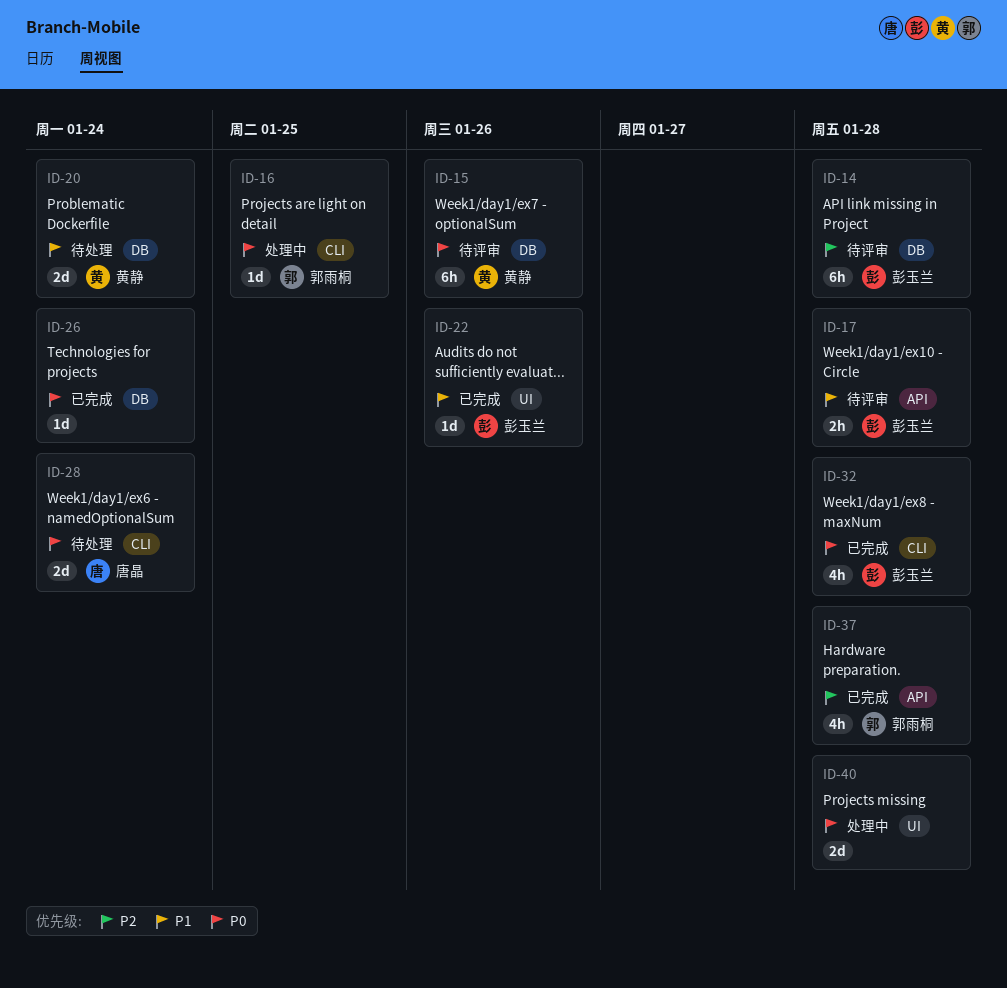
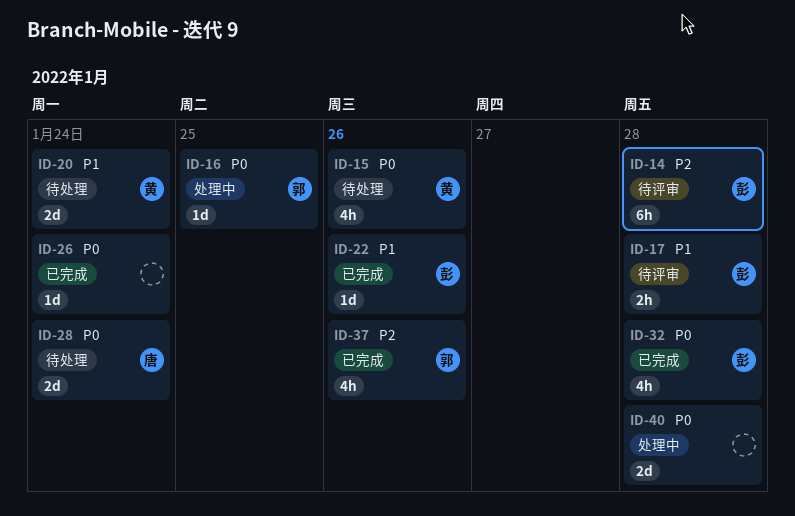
ID-15, status: 待评审 -> 待处理
ID-15, estimate: 6h -> 4h
ID-37, due: Jan 28 -> Jan 26

